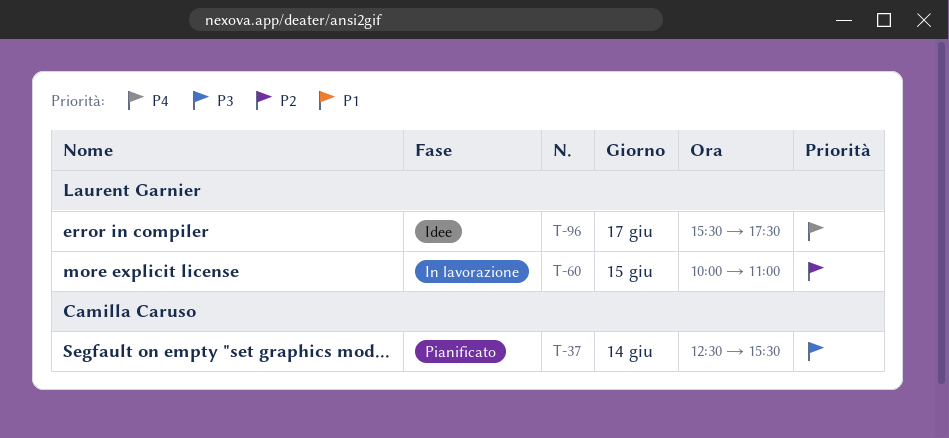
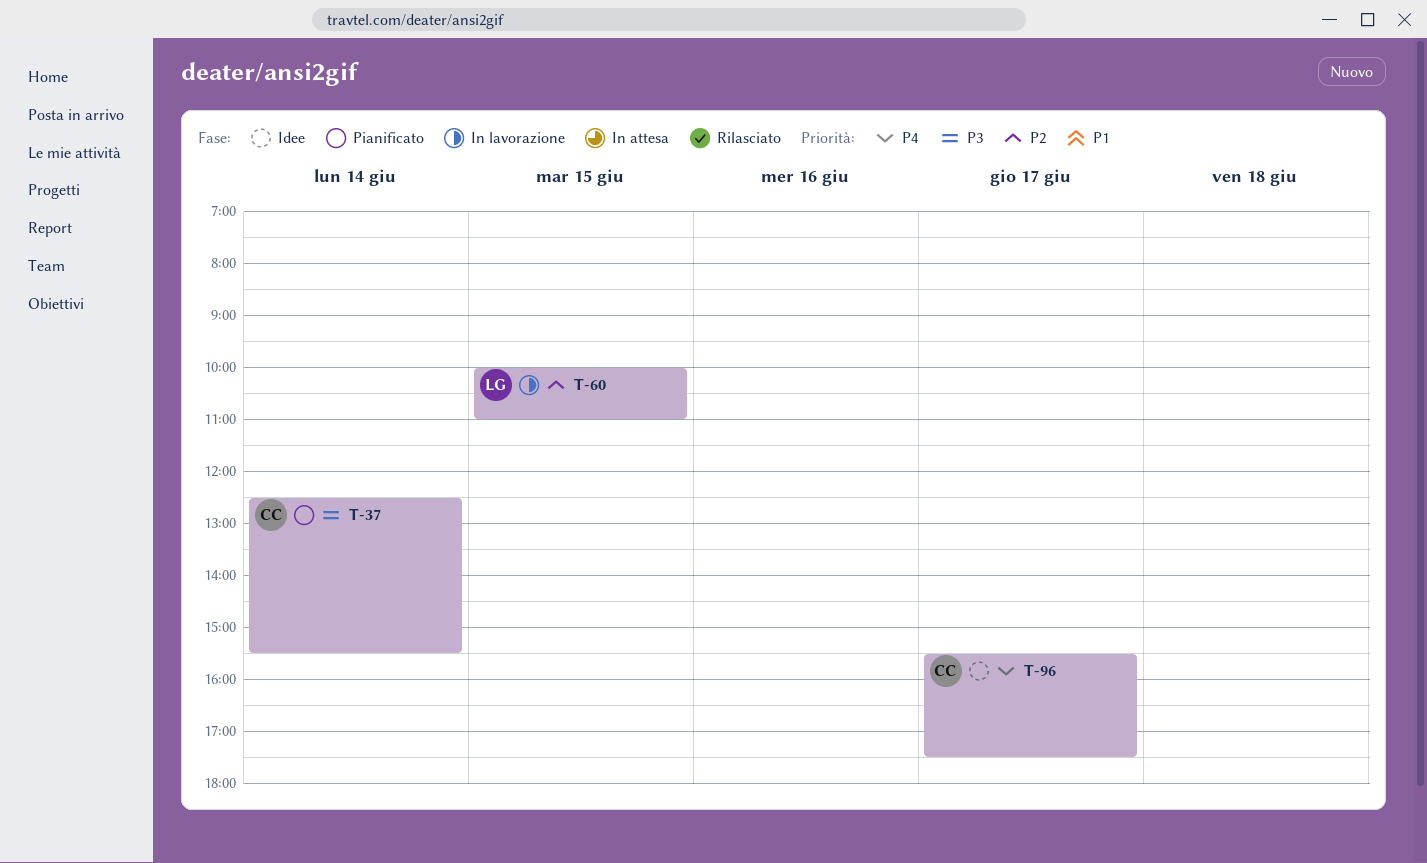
T-96, owner: Laurent Garnier -> Camilla Caruso

